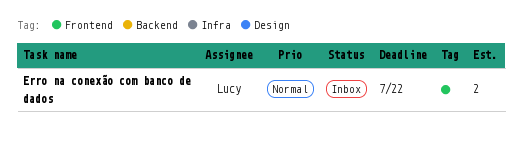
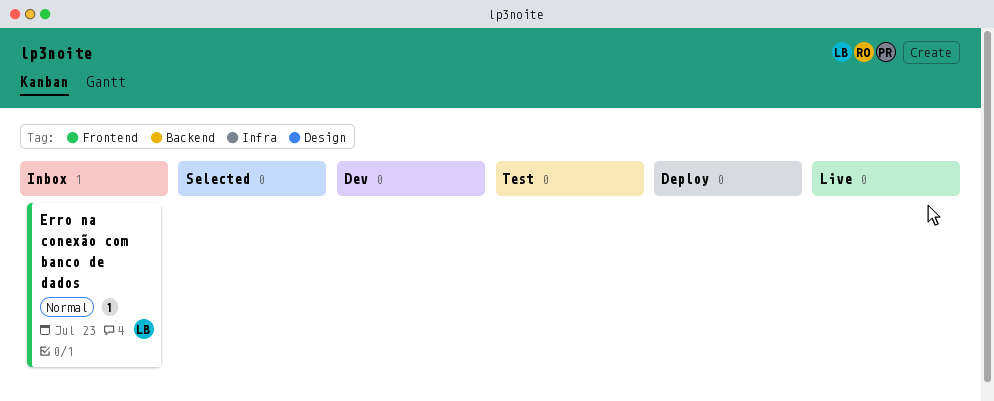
Erro na conexão com banco de dados, estimate: 2 -> 1
Erro na conexão com banco de dados, due: Jul 22 -> Jul 23

